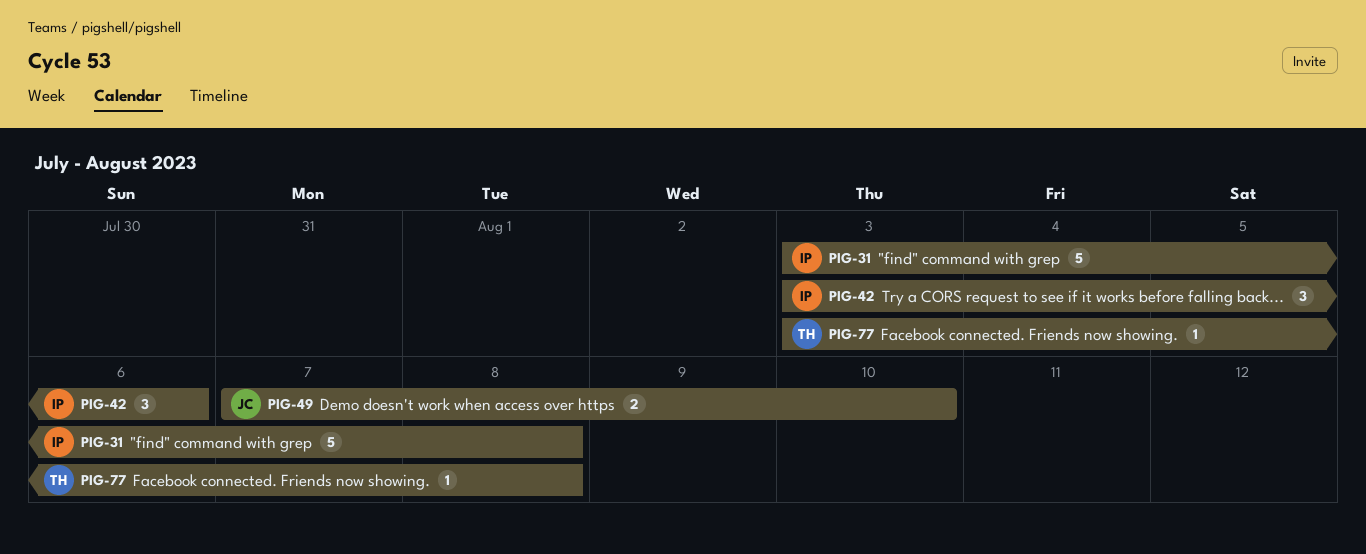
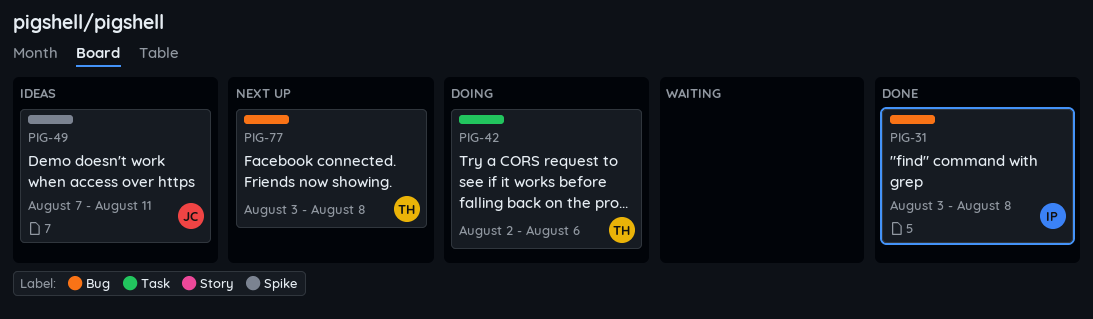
PIG-42, owner: IP -> TH
PIG-42, start: Aug 3 -> Aug 2
PIG-49, due: Aug 10 -> Aug 11

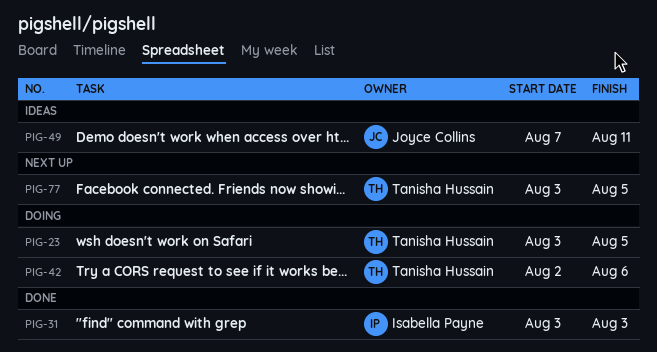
PIG-23: none -> present
PIG-31, due: Aug 8 -> Aug 3
PIG-77, due: Aug 8 -> Aug 5

